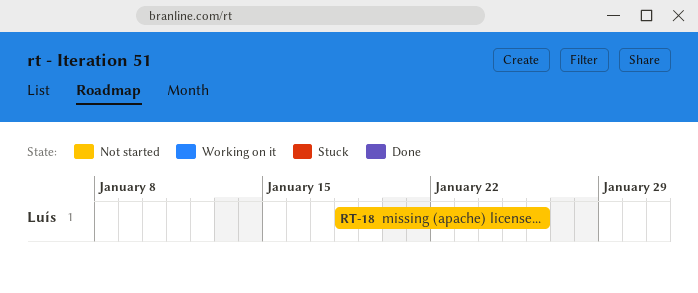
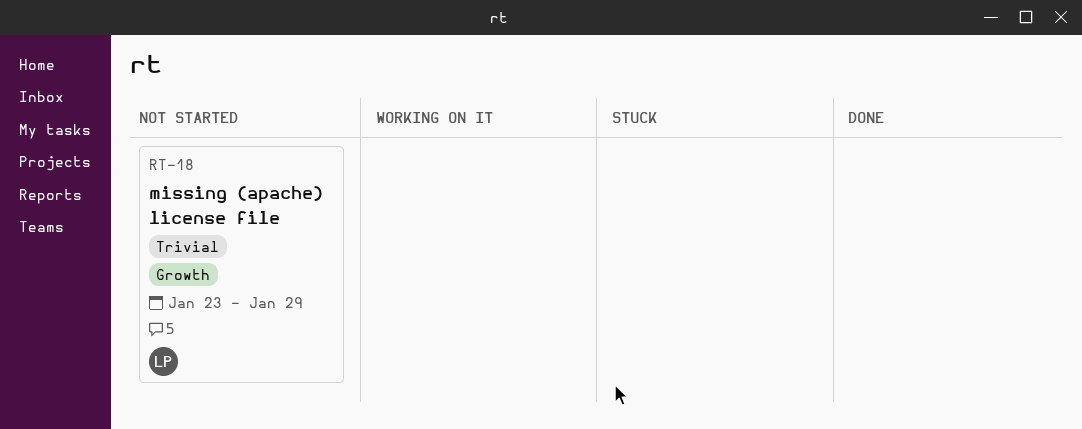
RT-18, start: Jan 18 -> Jan 23
RT-18, due: Jan 26 -> Jan 29

